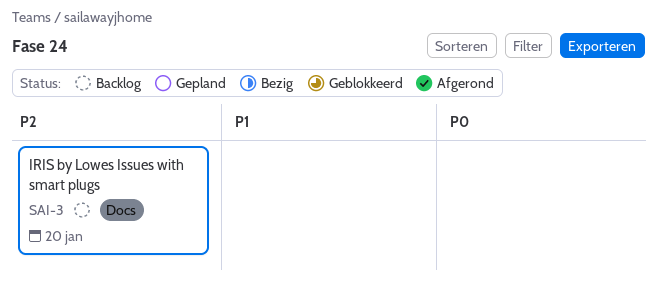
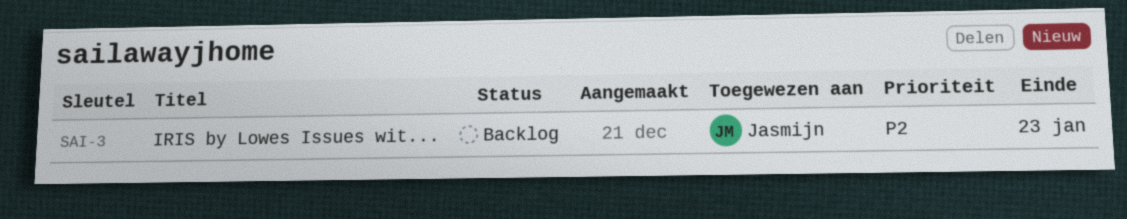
SAI-3, due: Jan 20 -> Jan 23

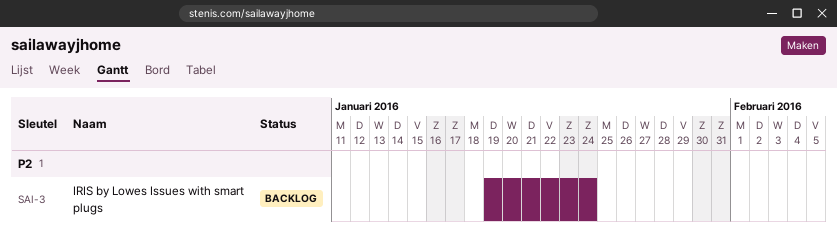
SAI-3, due: Jan 23 -> Jan 24

